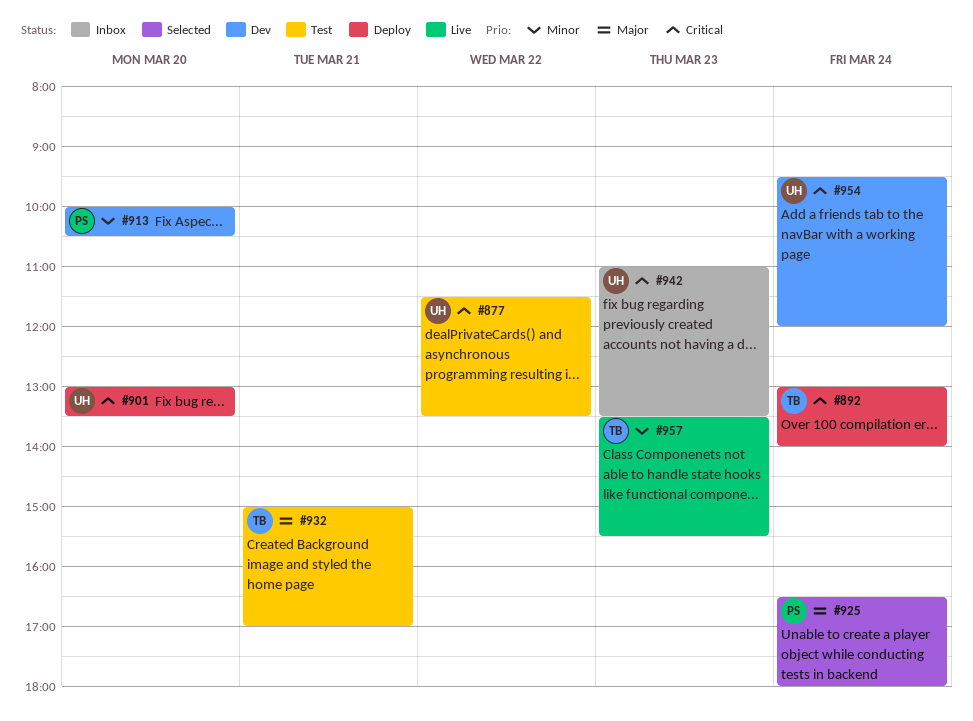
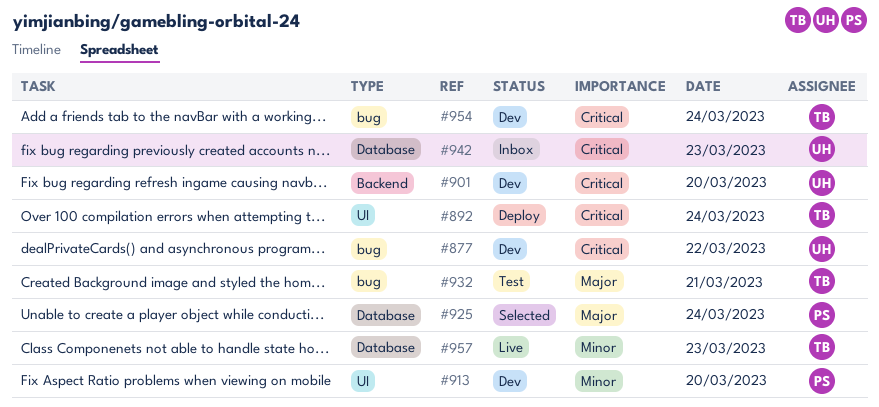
#877, status: Test -> Dev
#901, status: Deploy -> Dev
#954, owner: UH -> TB

